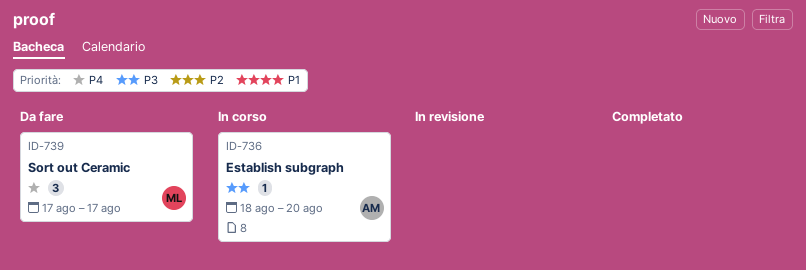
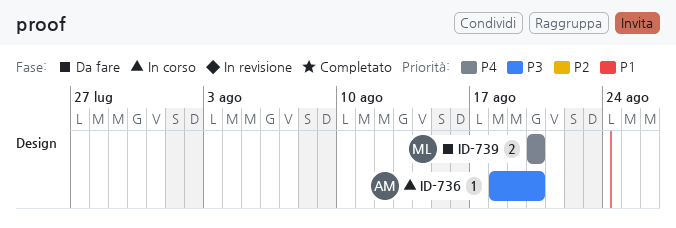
ID-739, estimate: 3 -> 2
ID-739, start: Aug 17 -> Aug 20
ID-739, due: Aug 17 -> Aug 20

